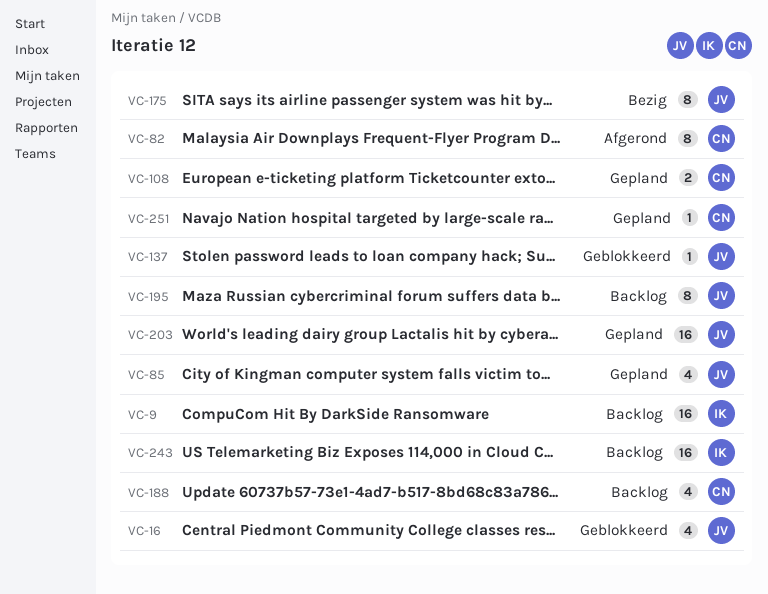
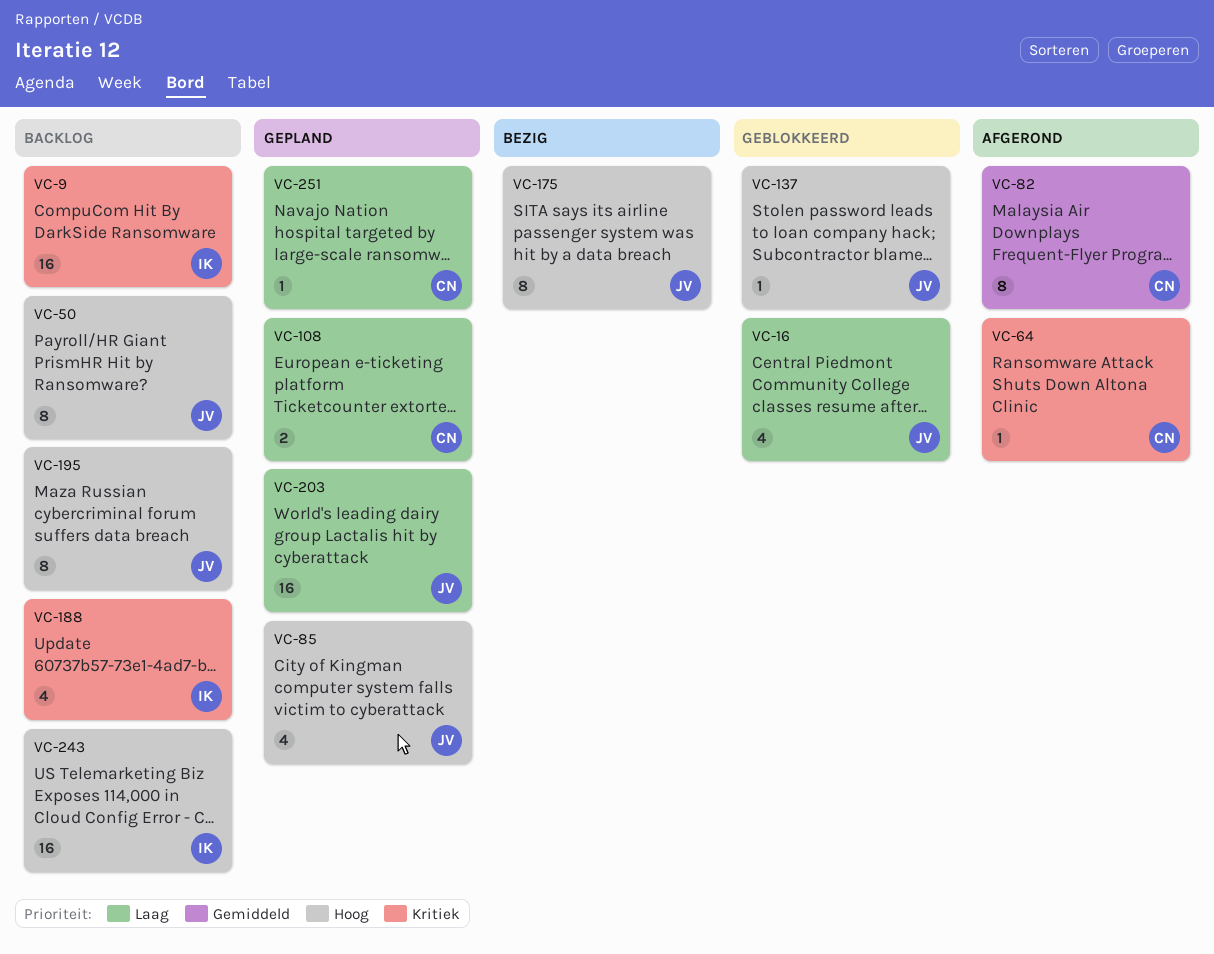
VC-50: none -> present
VC-64: none -> present
VC-188, owner: CN -> IK

